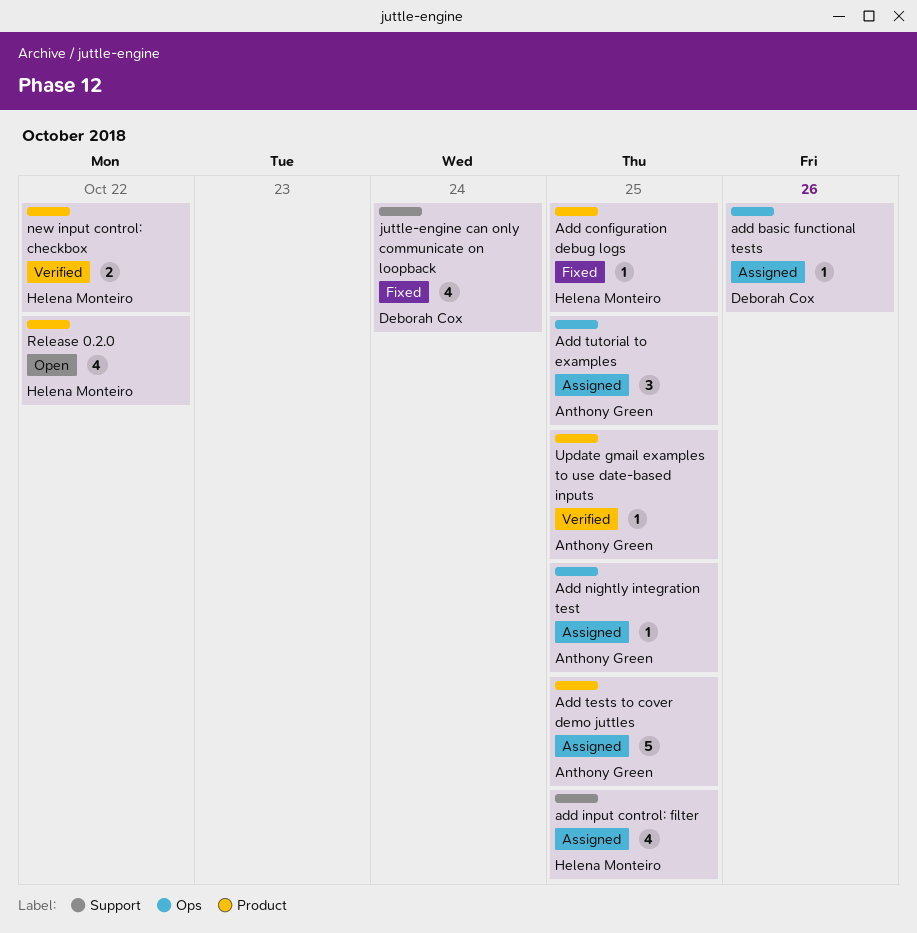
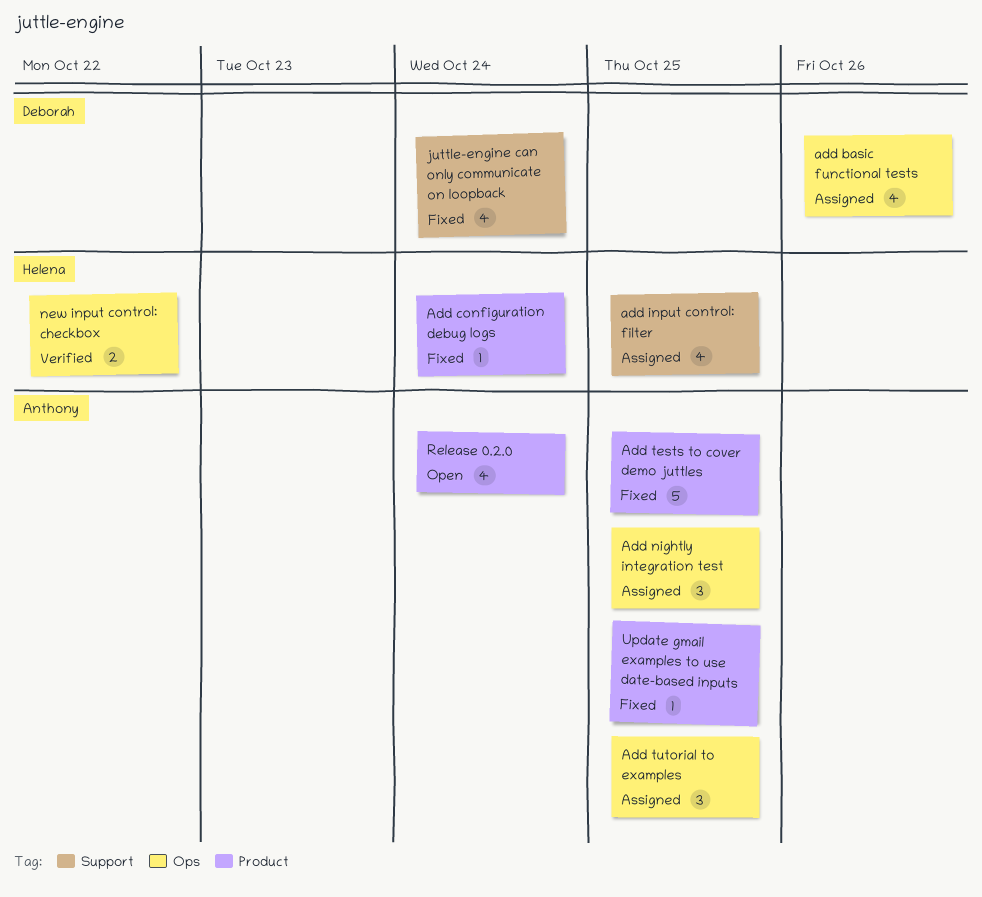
add basic functional tests, estimate: 1 -> 4
Add configuration debug logs, due: Oct 25 -> Oct 24
Add nightly integration test, estimate: 1 -> 3
Add tests to cover demo juttles, status: Assigned -> Fixed
new input control: checkbox, label: Product -> Ops
Release 0.2.0, owner: Helena Monteiro -> Anthony Green
Release 0.2.0, due: Oct 22 -> Oct 24
Update gmail examples to use date-based inputs, status: Verified -> Fixed

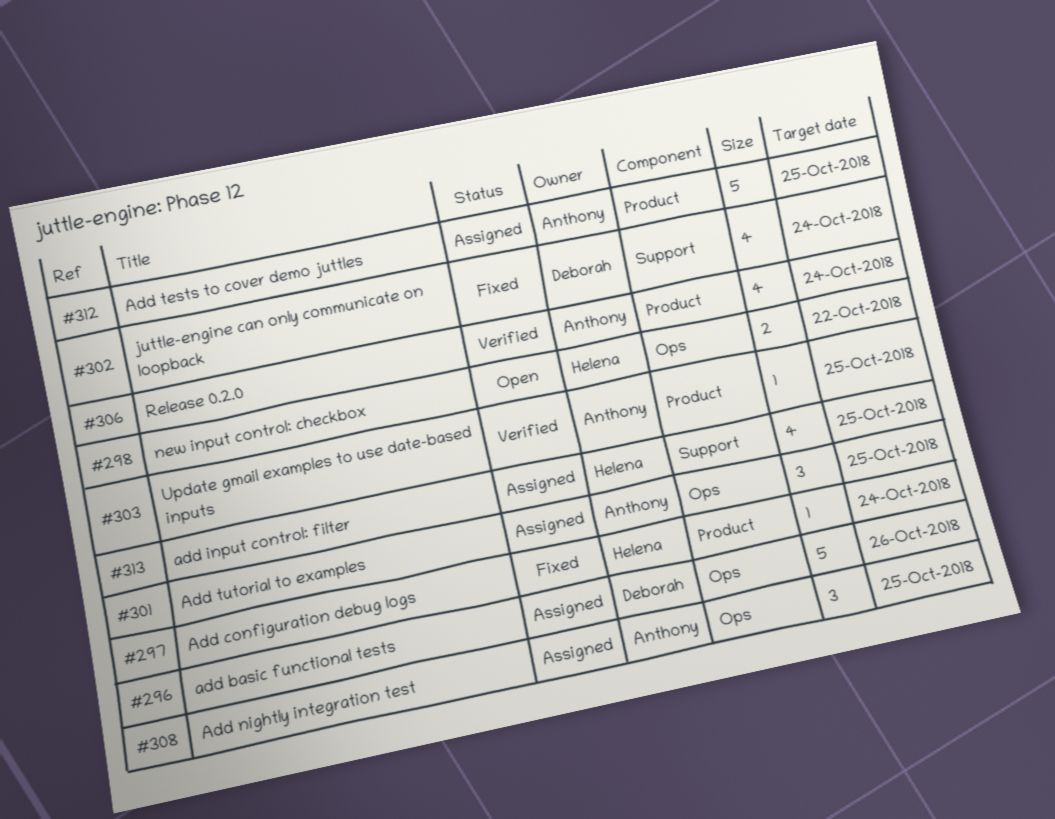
add basic functional tests, estimate: 4 -> 5
Add tests to cover demo juttles, status: Fixed -> Assigned
new input control: checkbox, status: Verified -> Open
Release 0.2.0, status: Open -> Verified
Update gmail examples to use date-based inputs, status: Fixed -> Verified

